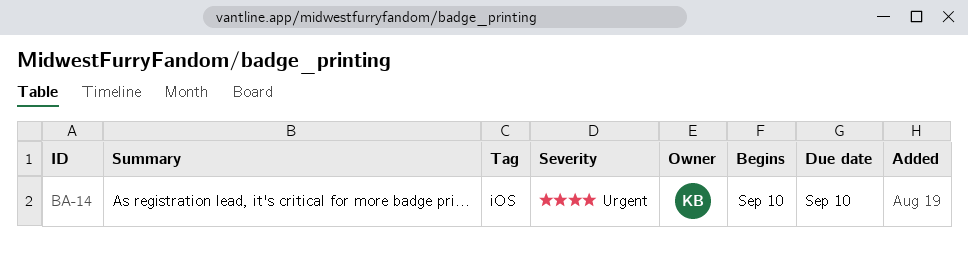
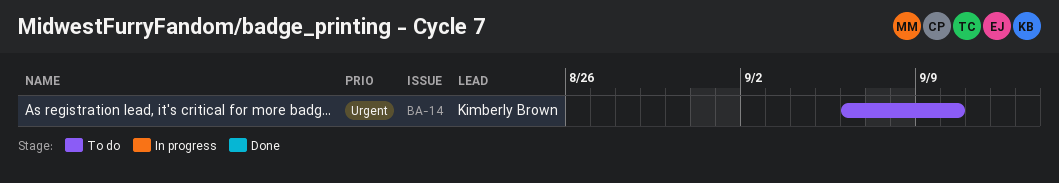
BA-14, start: Sep 10 -> Sep 6

